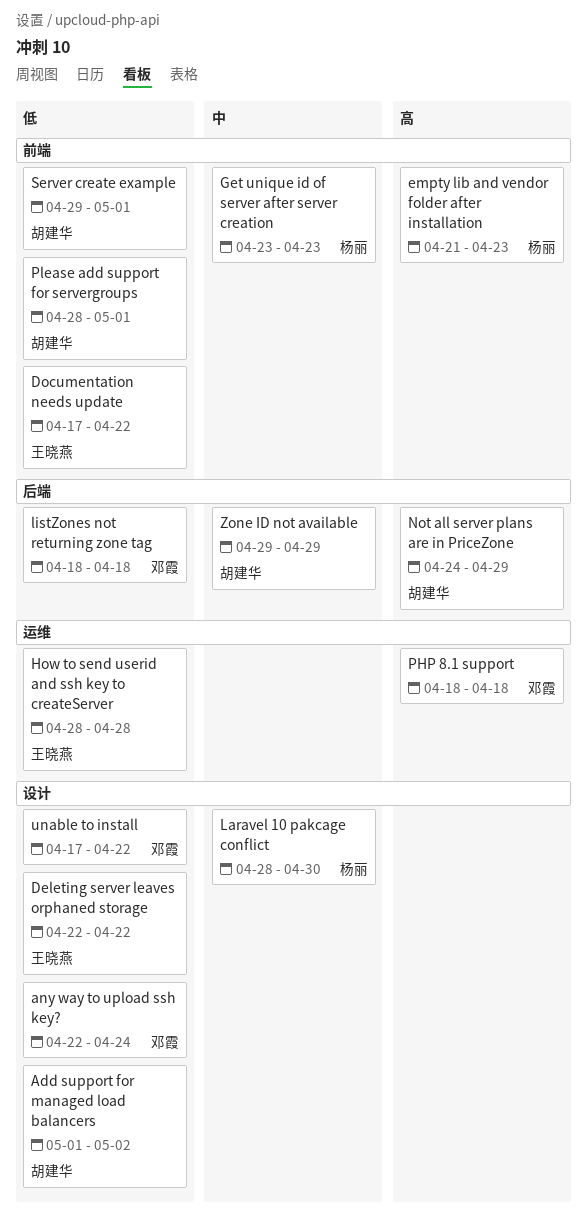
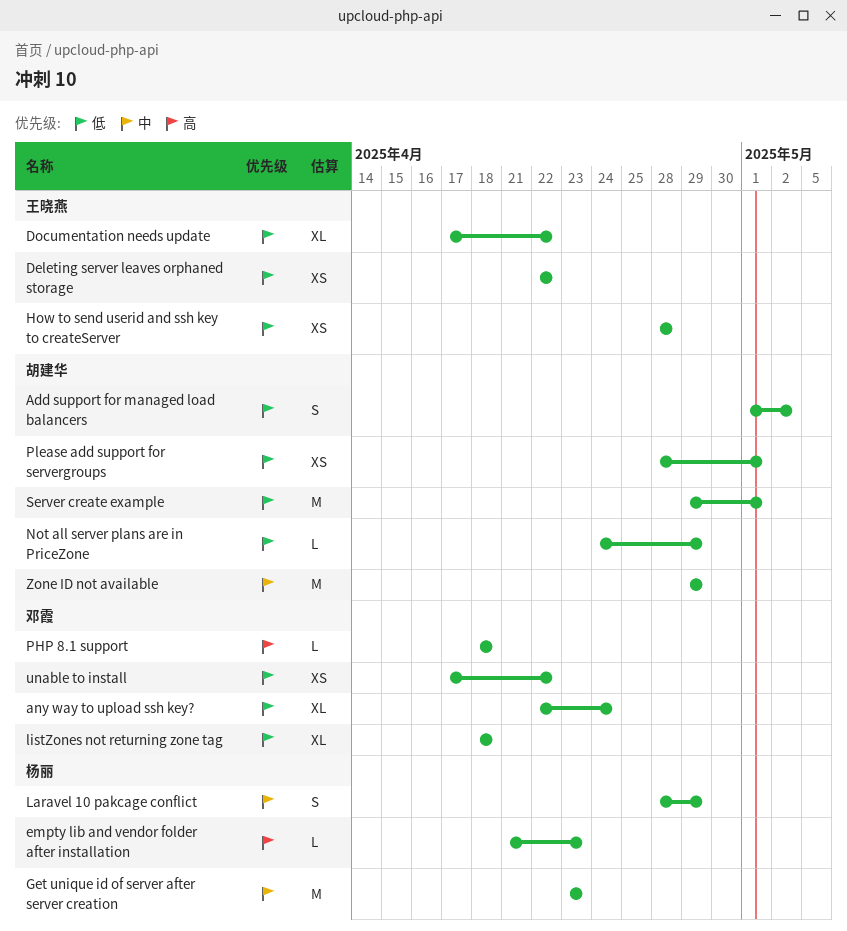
Laravel 10 pakcage conflict, due: Apr 30 -> Apr 29
Not all server plans are in PriceZone, priority: 高 -> 低

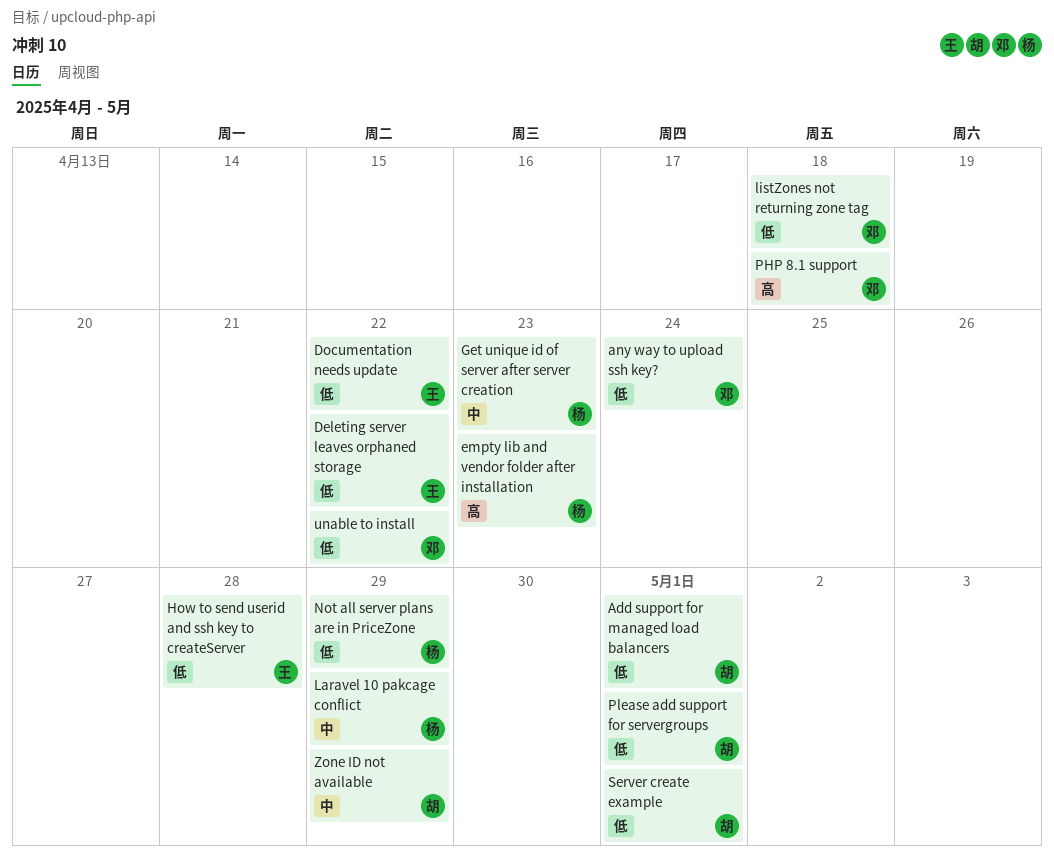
Add support for managed load balancers, due: May 2 -> May 1
Not all server plans are in PriceZone, owner: 胡建华 -> 杨丽

